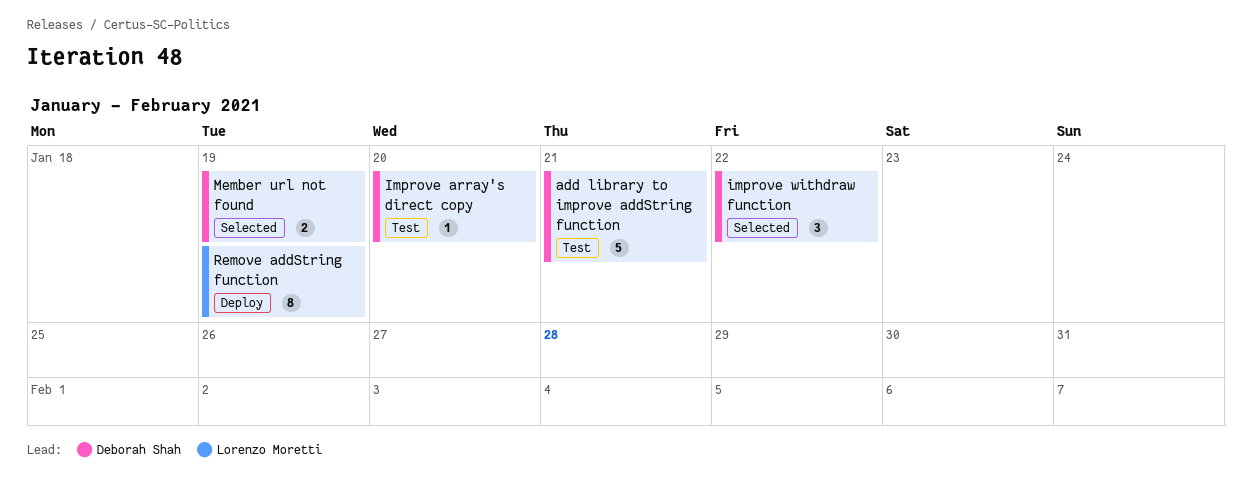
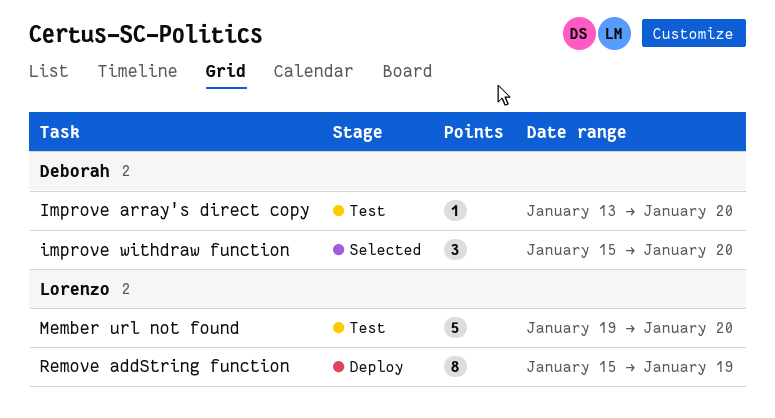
add library to improve addString function: present -> none
improve withdraw function, due: Jan 22 -> Jan 20
Member url not found, status: Selected -> Test
Member url not found, owner: Deborah Shah -> Lorenzo Moretti
Member url not found, estimate: 2 -> 5
Member url not found, due: Jan 19 -> Jan 20

